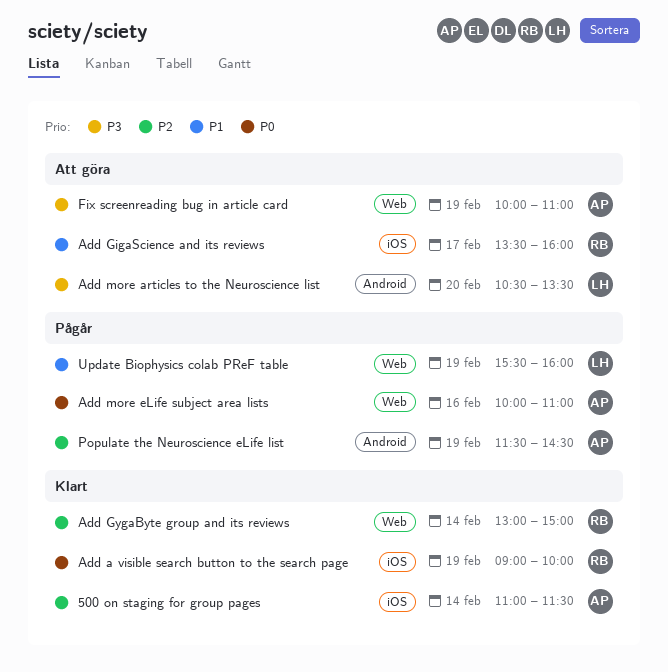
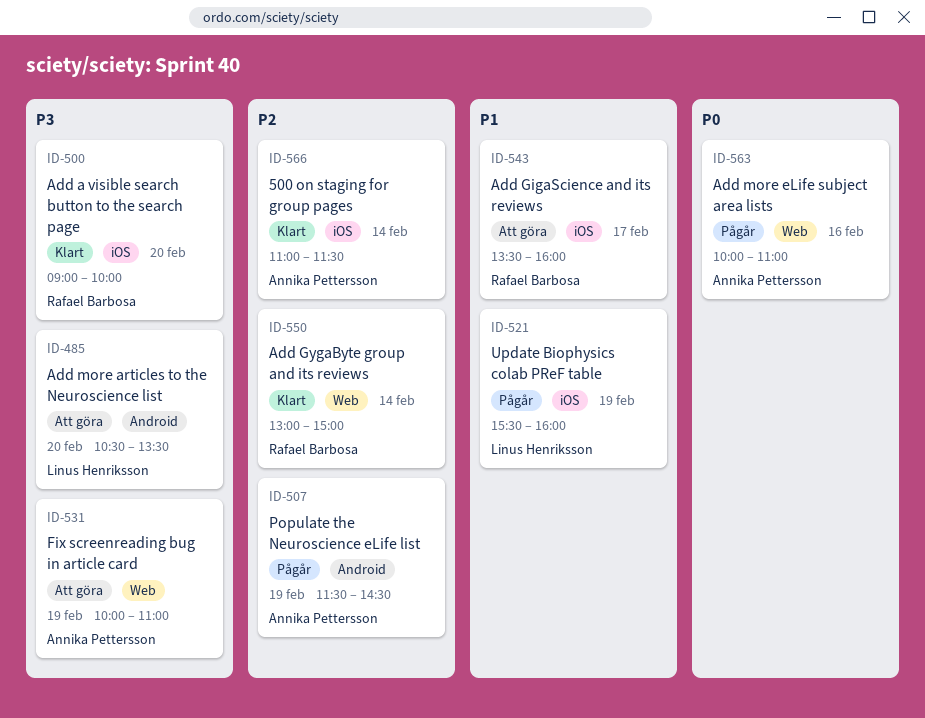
Add a visible search button to the search page, priority: P0 -> P3
Add a visible search button to the search page, day: Feb 19 -> Feb 20
Update Biophysics colab PReF table, label: Web -> iOS

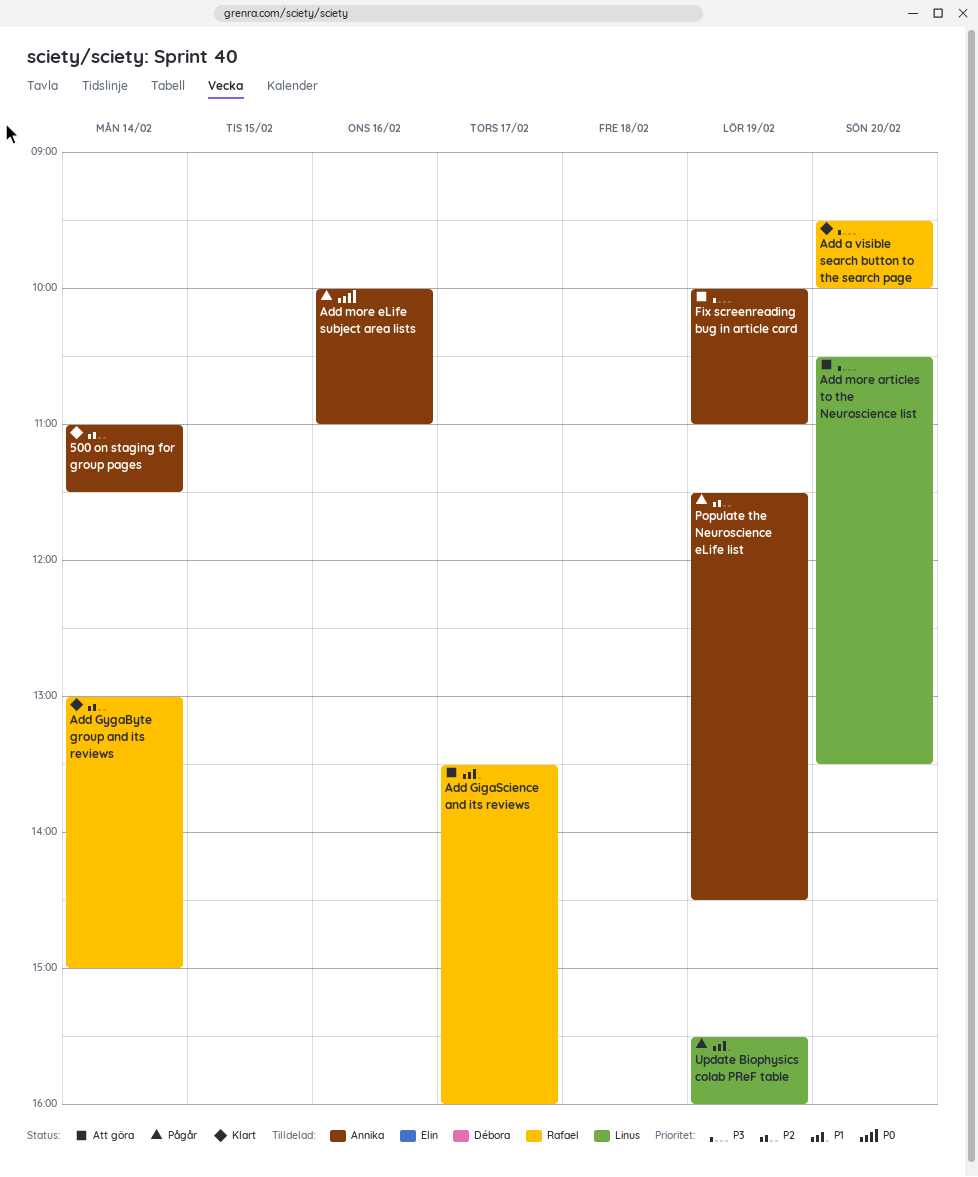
Add a visible search button to the search page, begins: 09:00 -> 09:30

